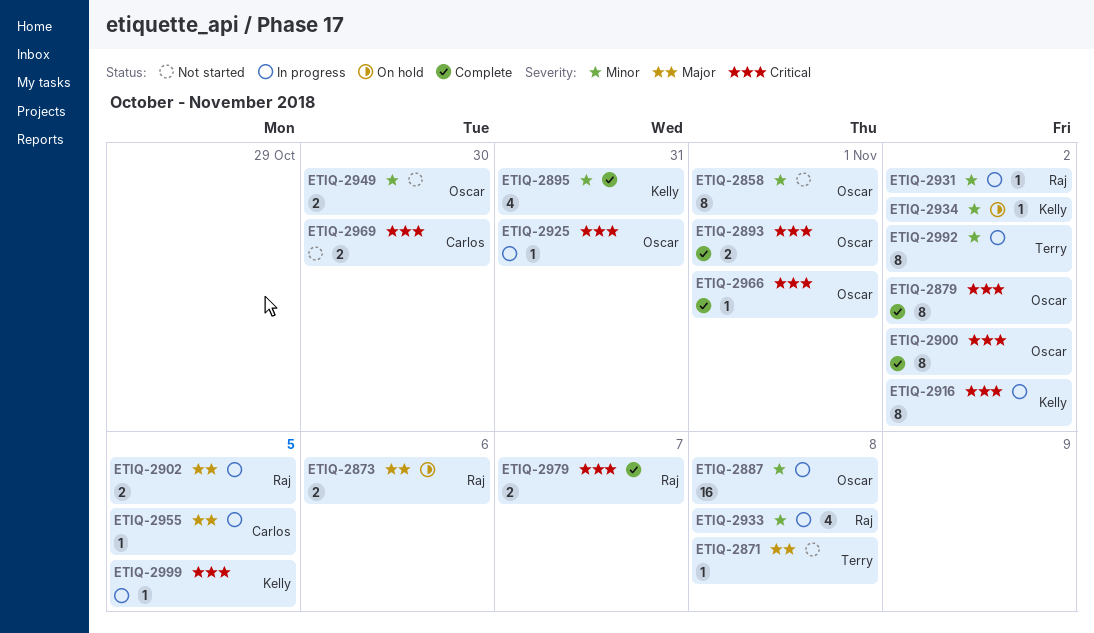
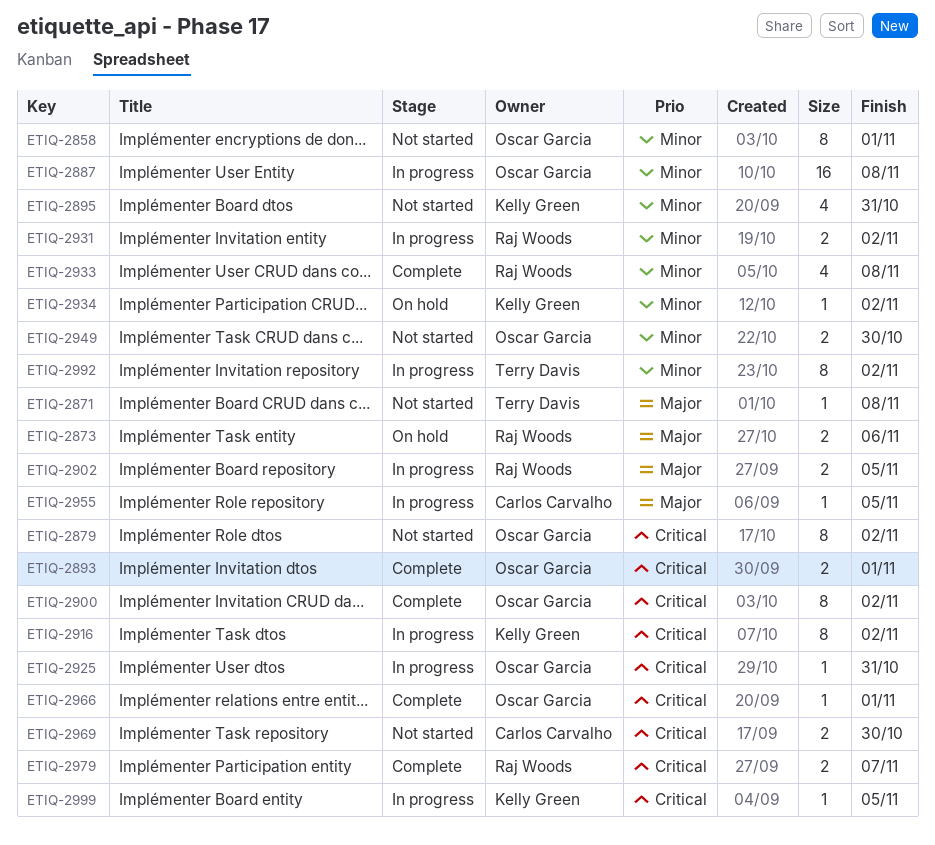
ETIQ-2879, status: Complete -> Not started
ETIQ-2895, status: Complete -> Not started
ETIQ-2931, estimate: 1 -> 2
ETIQ-2933, status: In progress -> Complete

